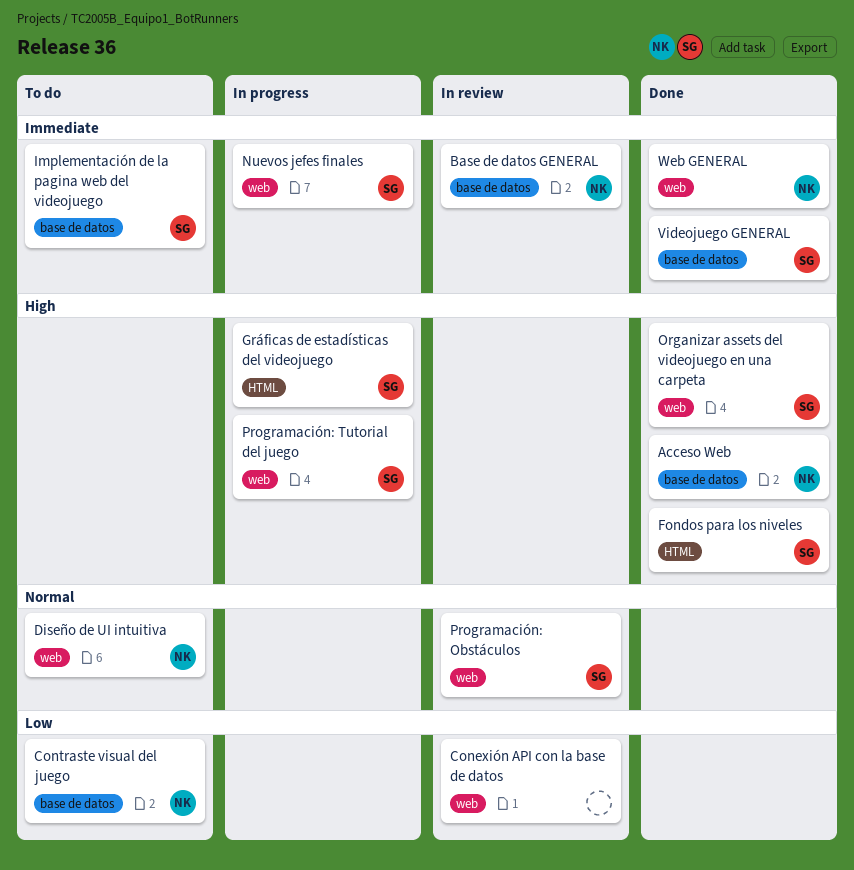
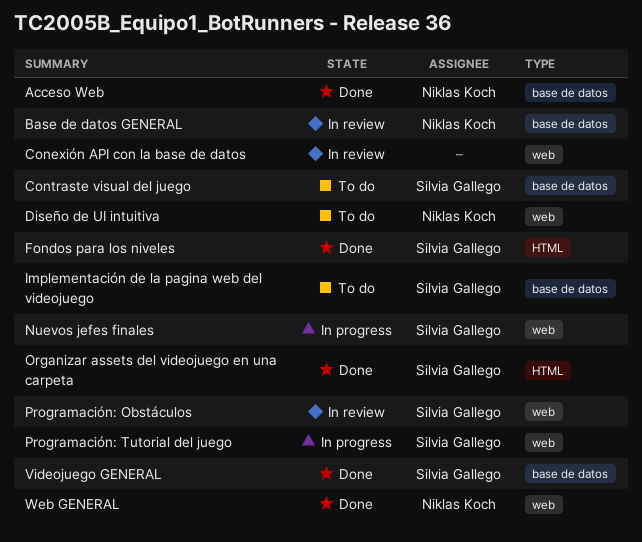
Contraste visual del juego, owner: Niklas Koch -> Silvia Gallego
Gráficas de estadísticas del videojuego: present -> none
Organizar assets del videojuego en una carpeta, label: web -> HTML

